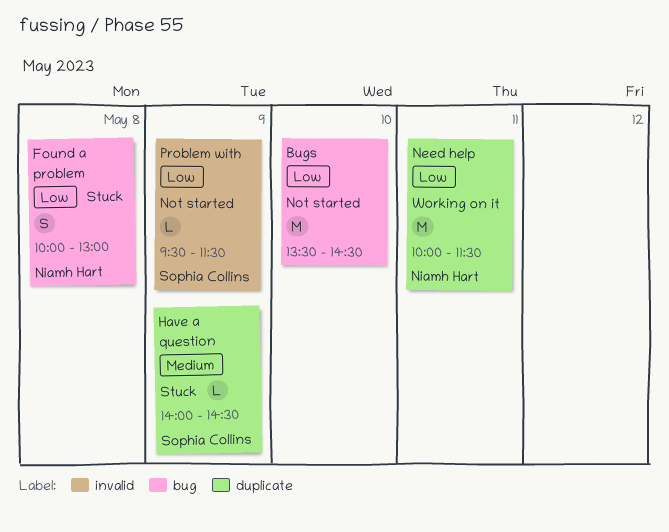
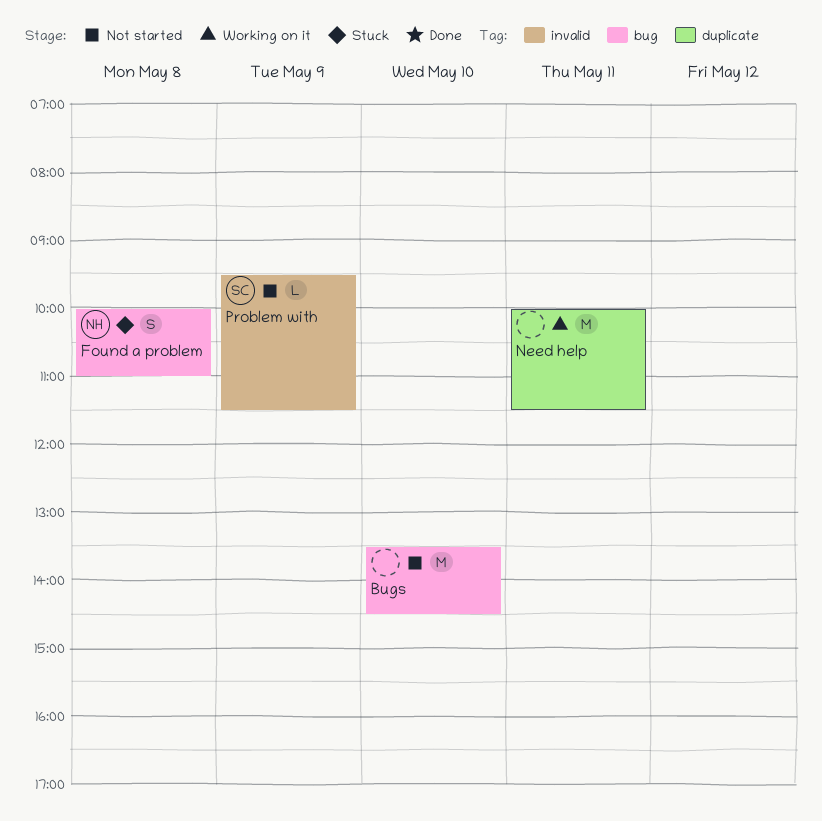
Found a problem, ends: 13:00 -> 11:00
Have a question: present -> none
Need help, owner: Niamh Hart -> none

